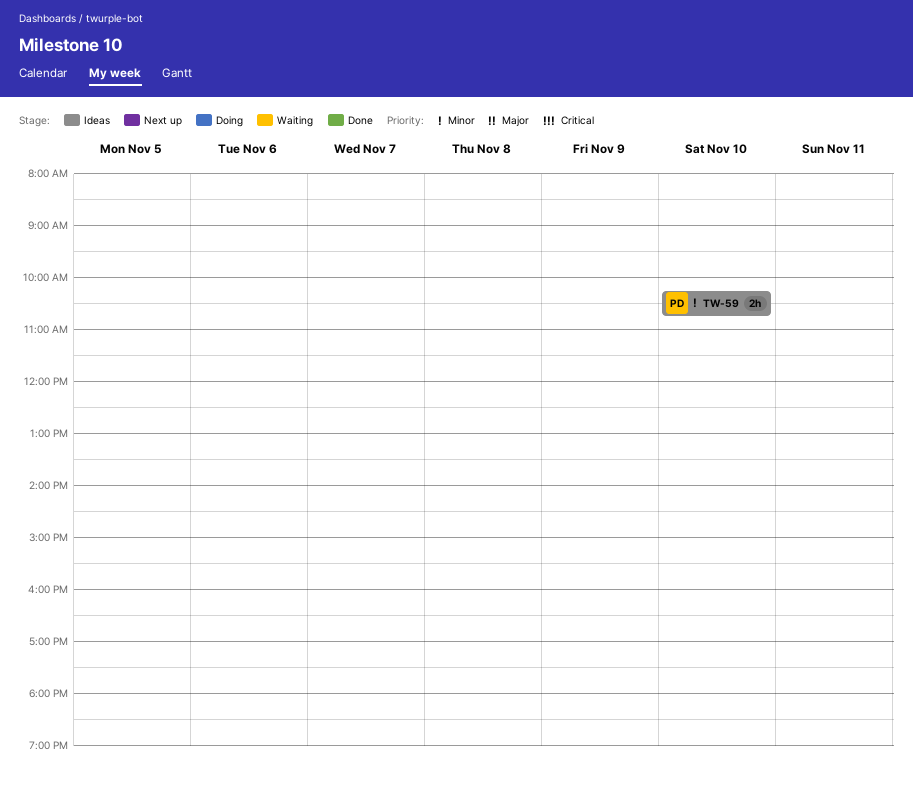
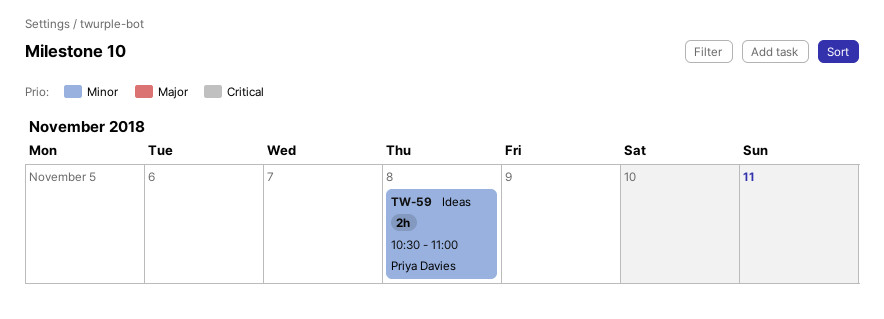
TW-59, day: Nov 10 -> Nov 8
TW-59, begins: 10:15 -> 10:30
TW-59, ends: 10:45 -> 11:00

